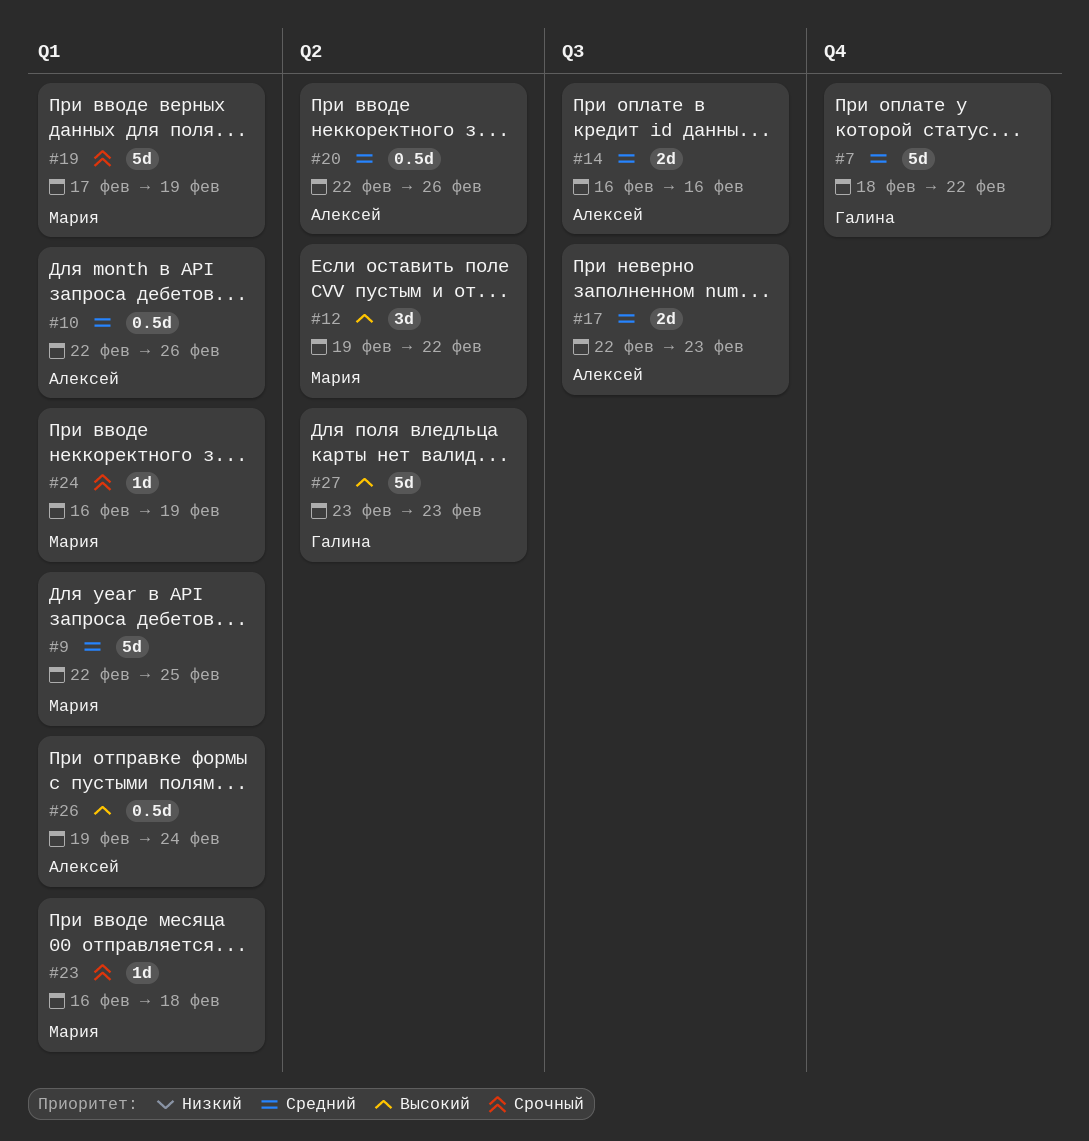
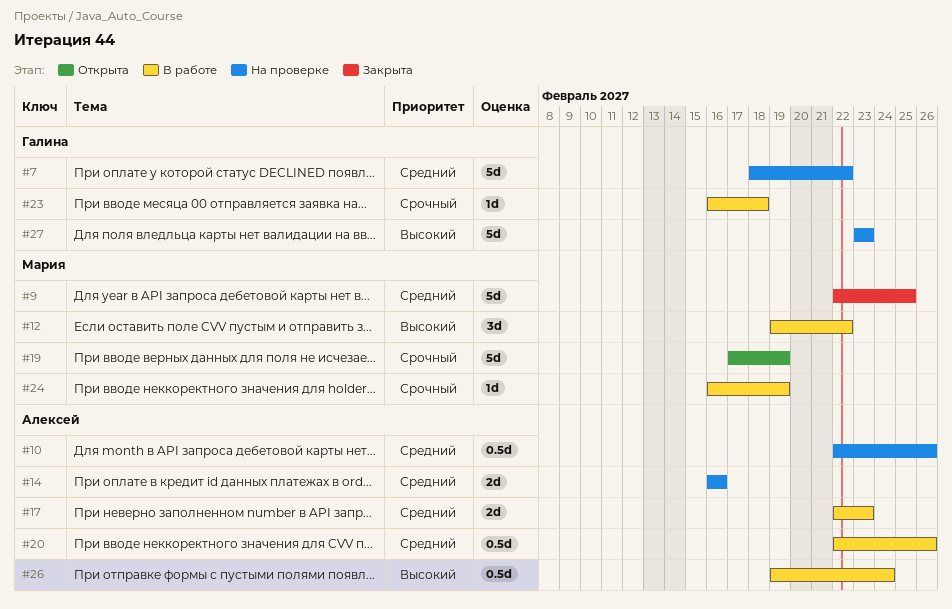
#23, owner: Мария -> Галина

